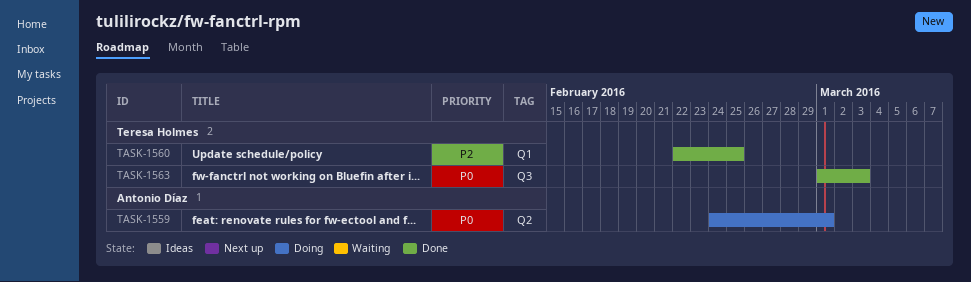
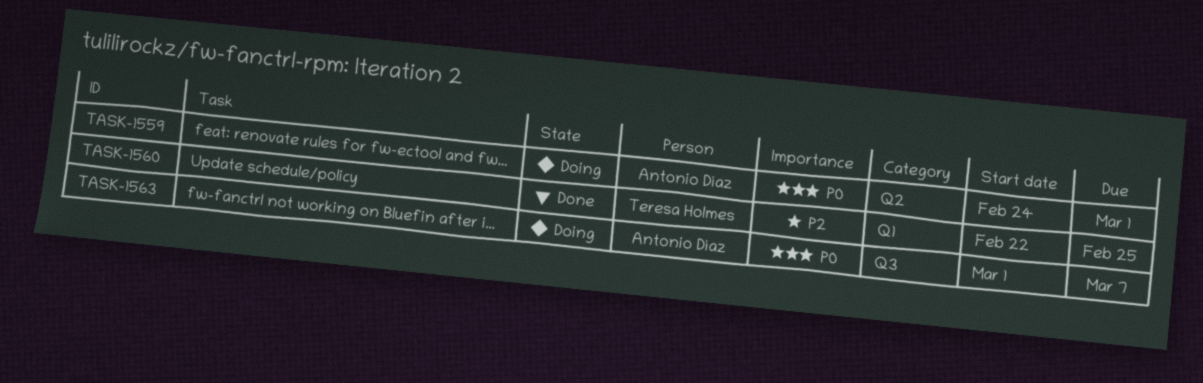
TASK-1563, status: Done -> Doing
TASK-1563, owner: Teresa Holmes -> Antonio Díaz
TASK-1563, due: Mar 3 -> Mar 7

